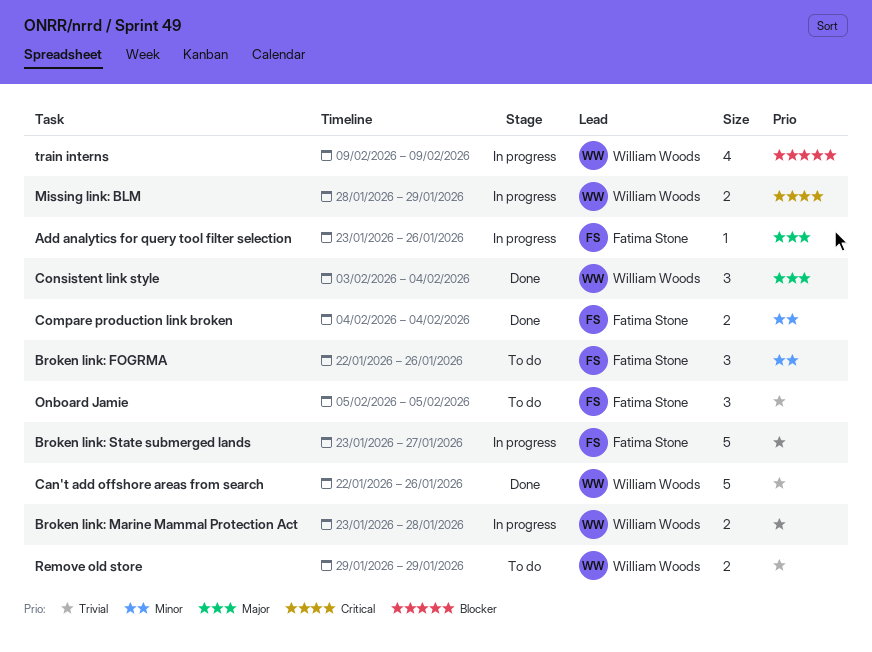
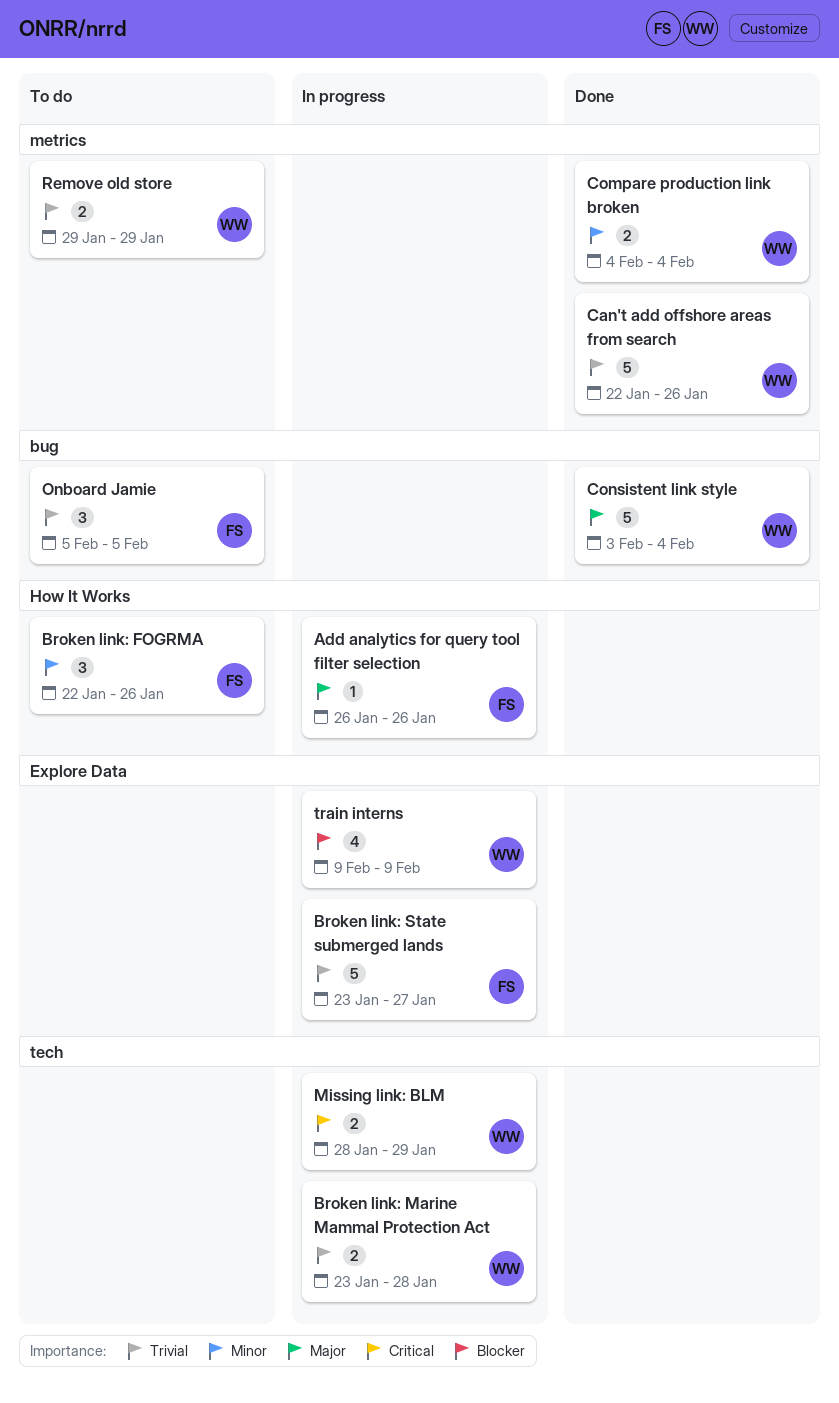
Add analytics for query tool filter selection, start: Jan 23 -> Jan 26
Compare production link broken, owner: Fatima Stone -> William Woods
Consistent link style, estimate: 3 -> 5

